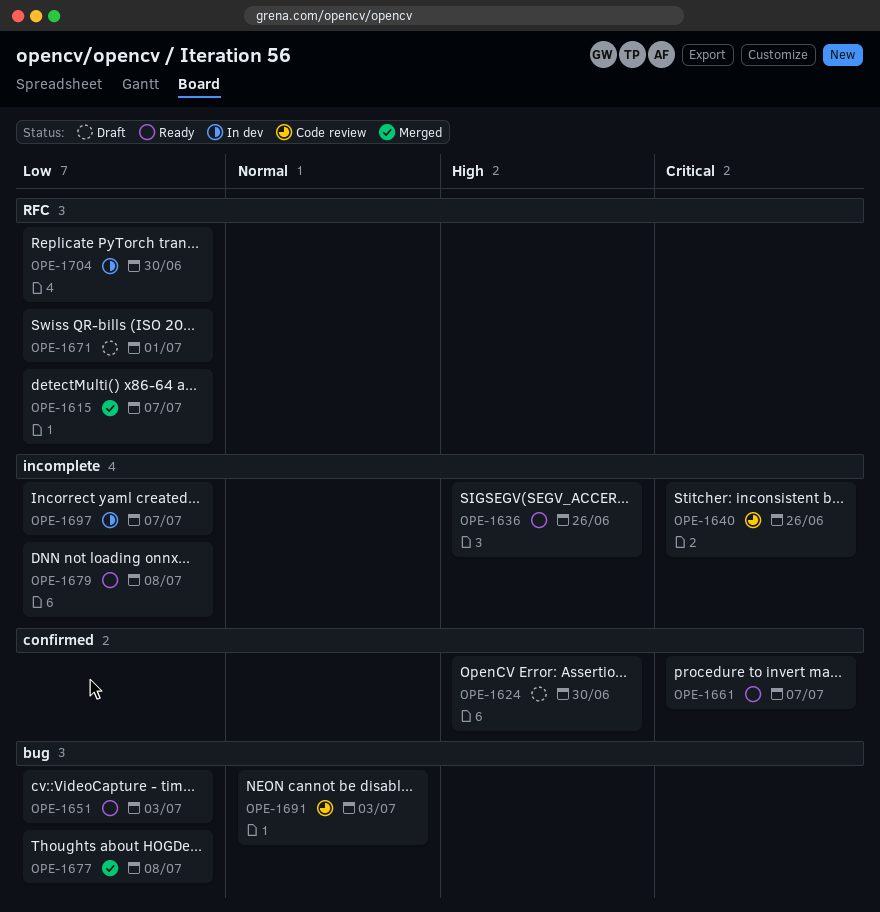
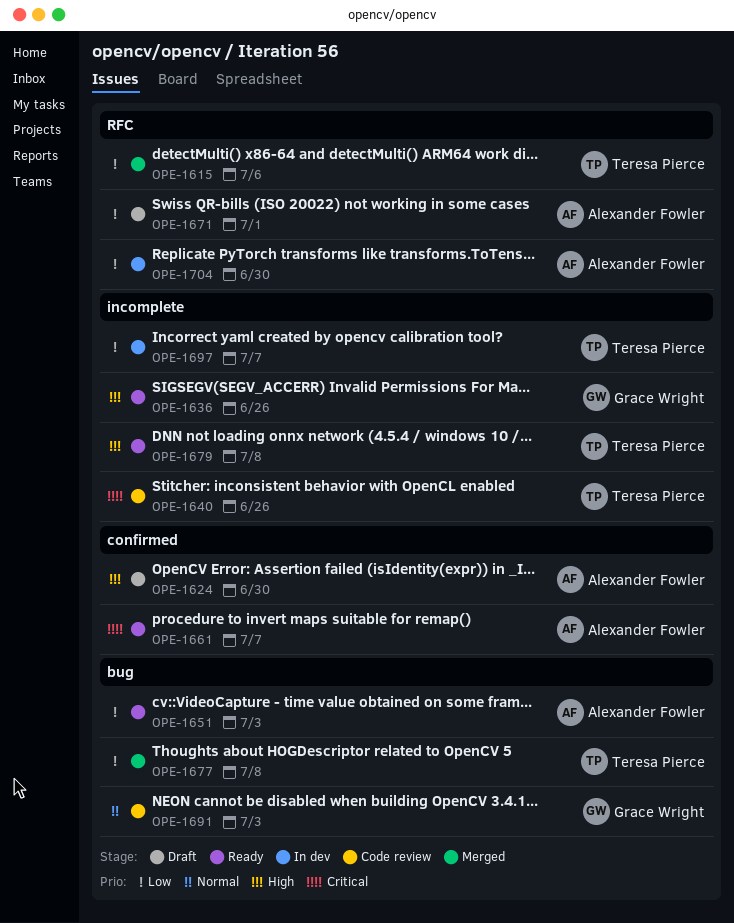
OPE-1615, due: Jul 7 -> Jul 6
OPE-1679, priority: Low -> High

